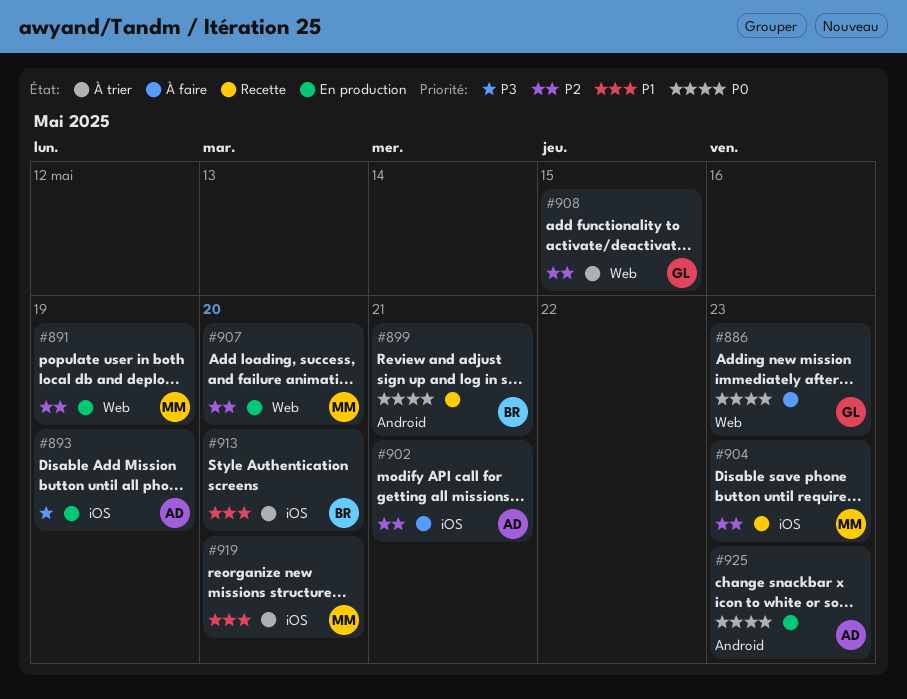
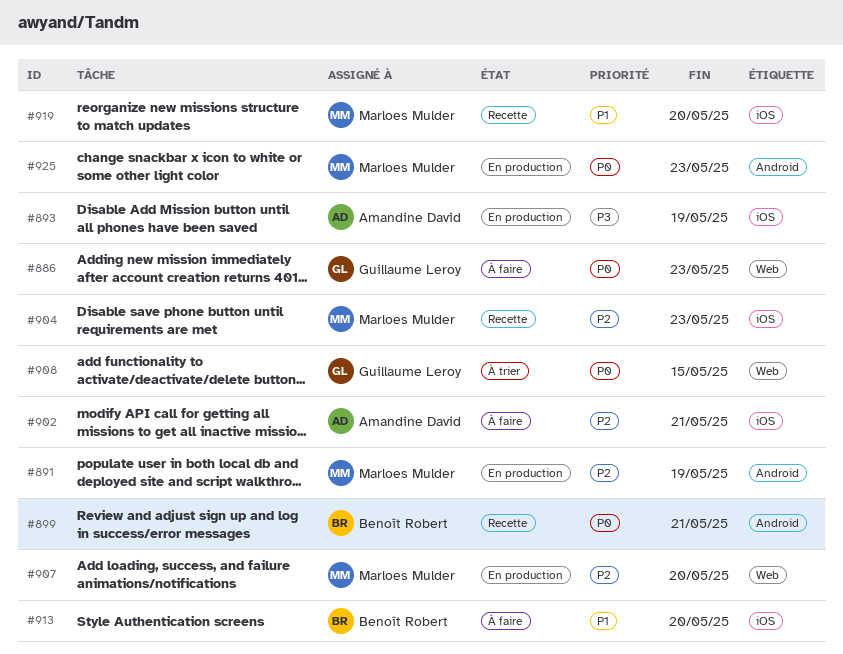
#891, label: Web -> Android
#908, priority: P2 -> P0
#913, status: À trier -> À faire
#919, status: À trier -> Recette
#925, owner: Amandine David -> Marloes Mulder

